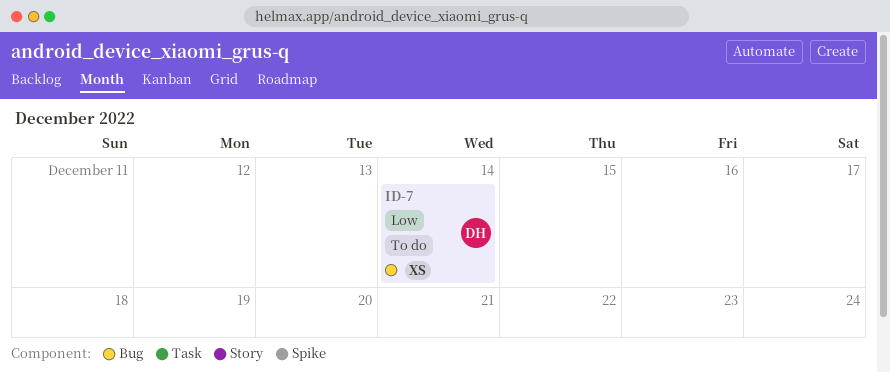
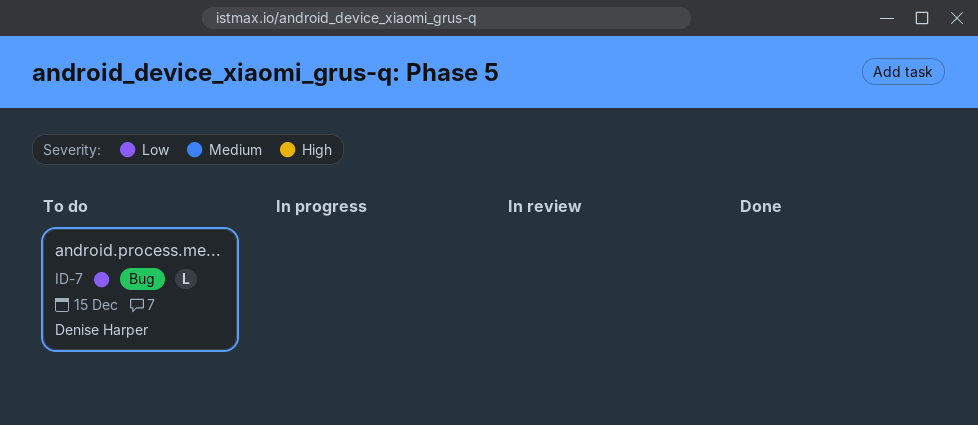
ID-7, estimate: XS -> L
ID-7, due: Dec 14 -> Dec 15

